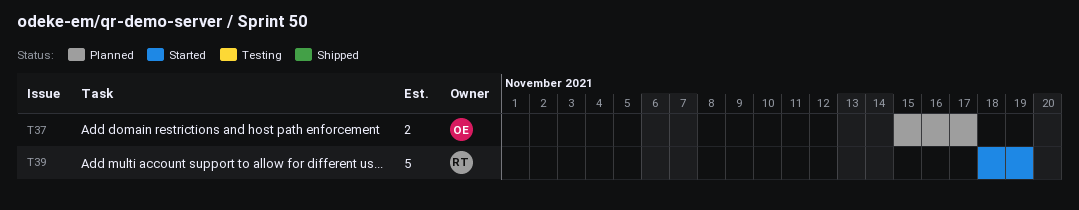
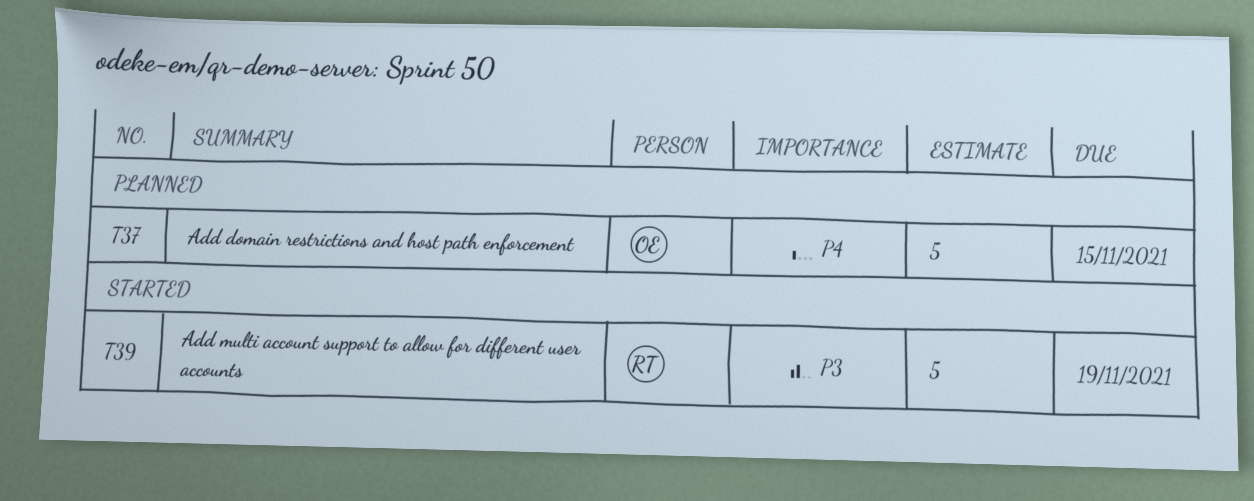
T37, estimate: 2 -> 5
T37, due: Nov 17 -> Nov 15

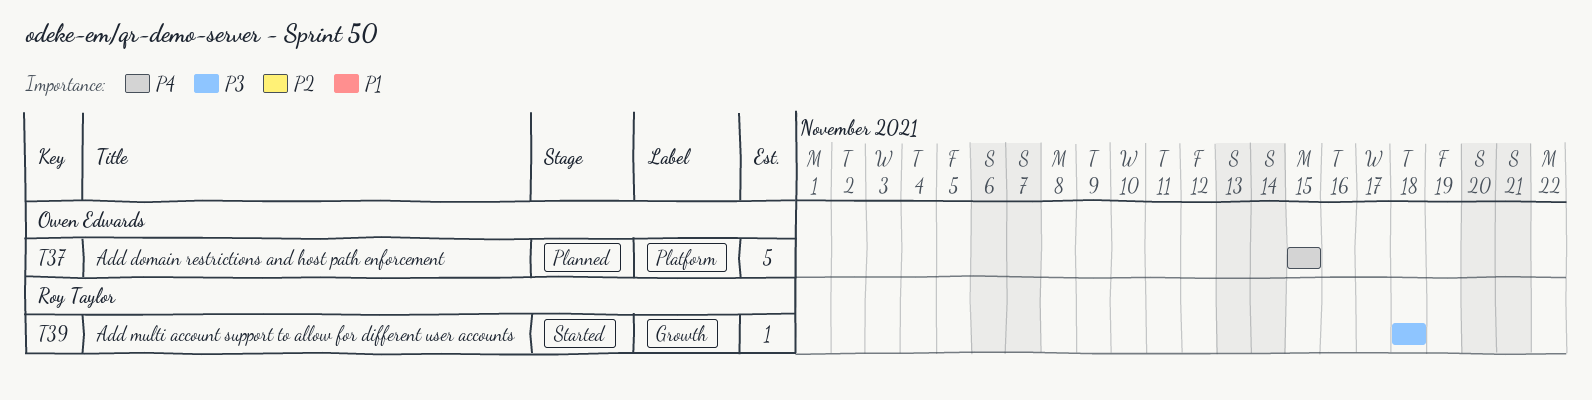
T39, estimate: 5 -> 1
T39, due: Nov 19 -> Nov 18

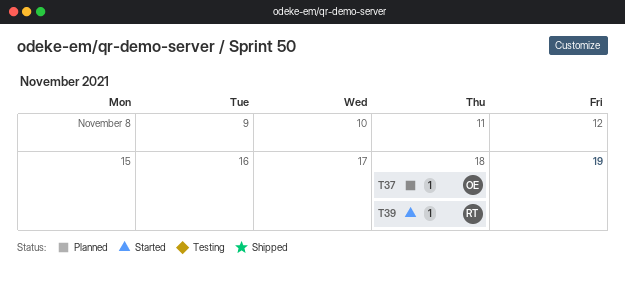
T37, estimate: 5 -> 1
T37, due: Nov 15 -> Nov 18

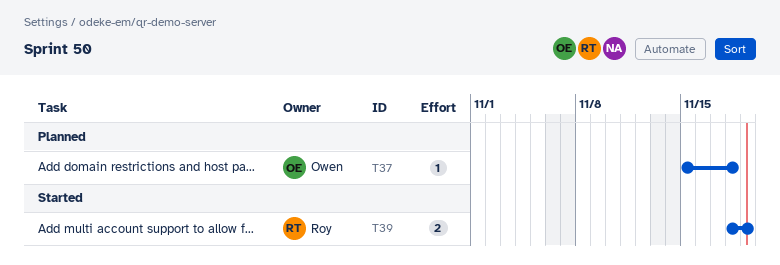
T39, estimate: 1 -> 2
T39, due: Nov 18 -> Nov 19

